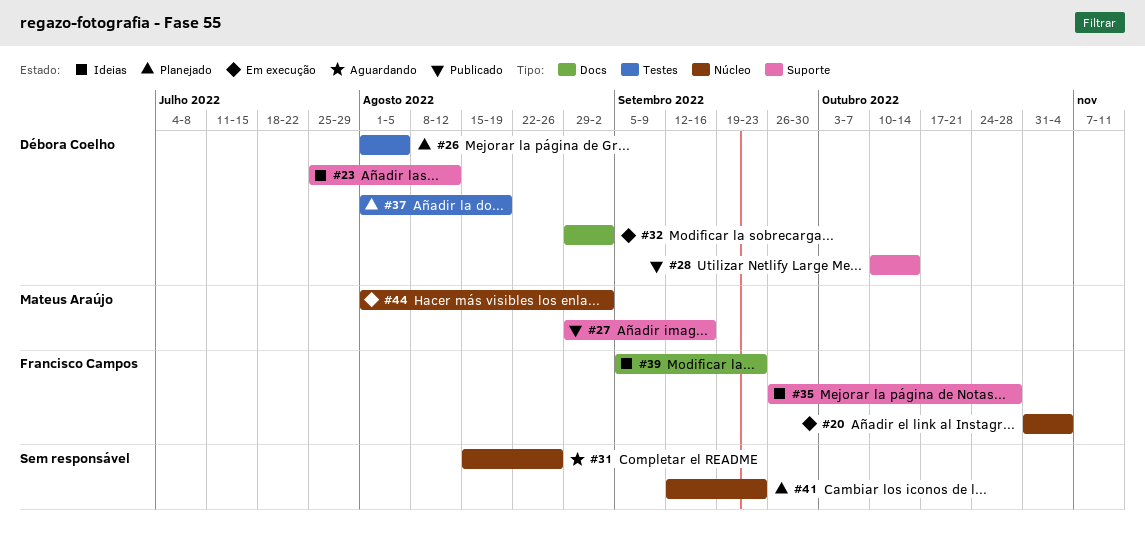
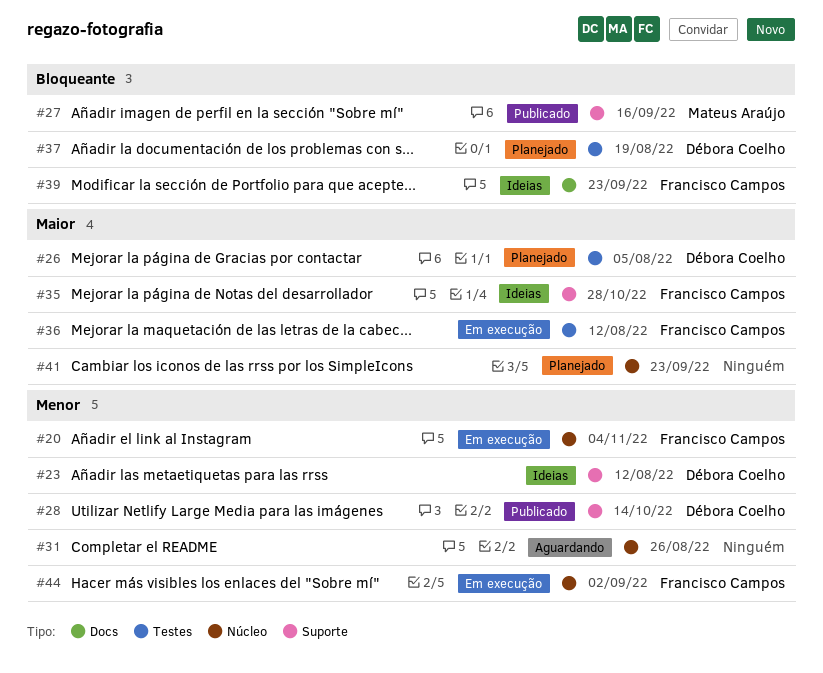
#32: present -> none
#36: none -> present
#44, owner: Mateus Araújo -> Francisco Campos

